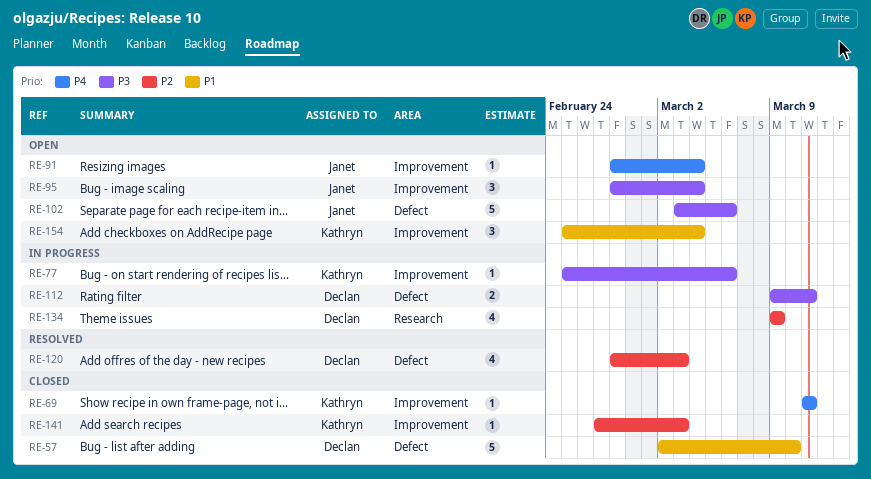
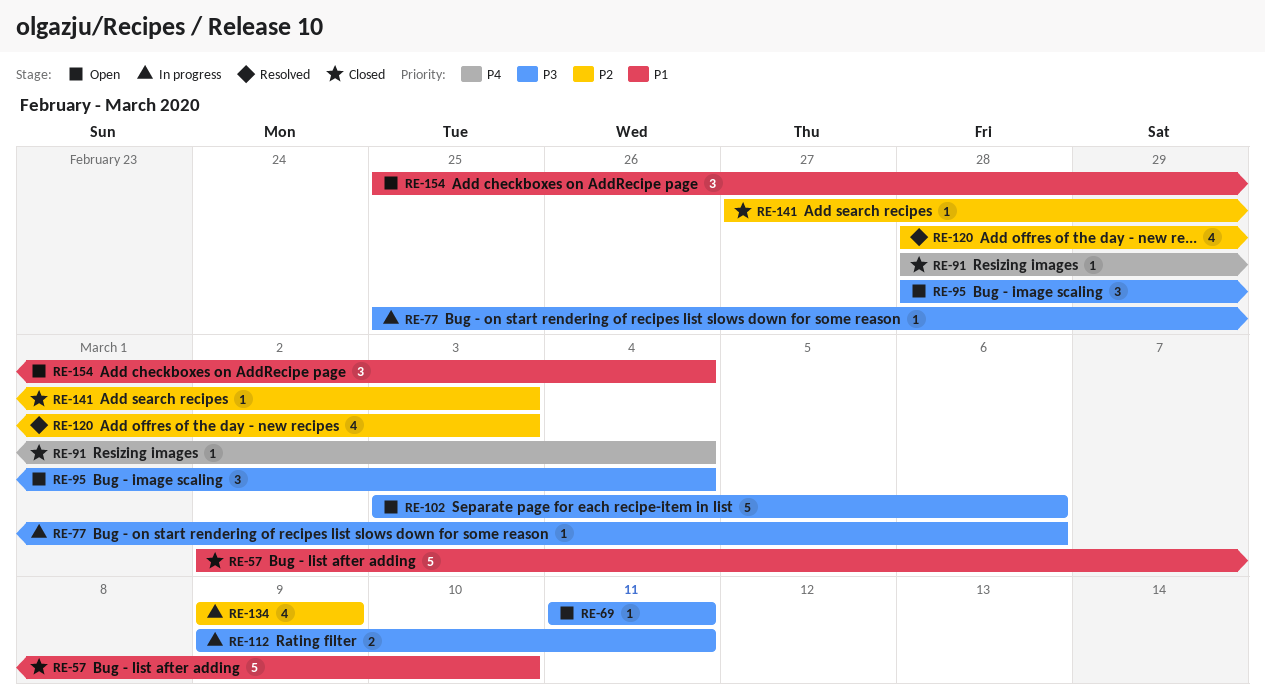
RE-69, status: Closed -> Open
RE-69, priority: P4 -> P3
RE-91, status: Open -> Closed

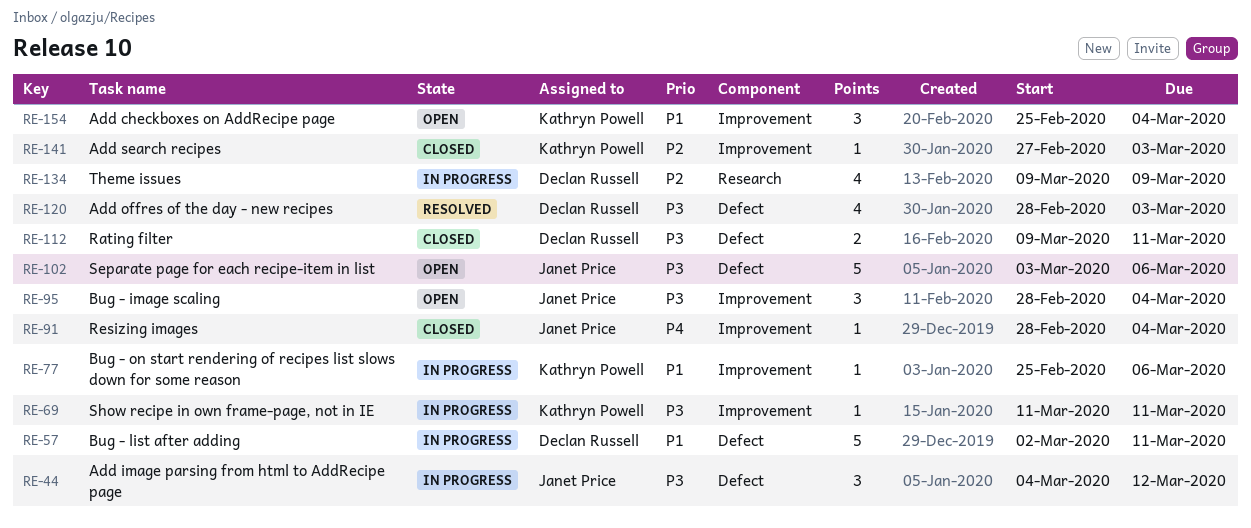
RE-44: none -> present
RE-57, status: Closed -> In progress
RE-57, due: Mar 10 -> Mar 11
RE-69, status: Open -> In progress
RE-77, priority: P3 -> P1
RE-112, status: In progress -> Closed
RE-120, priority: P2 -> P3

